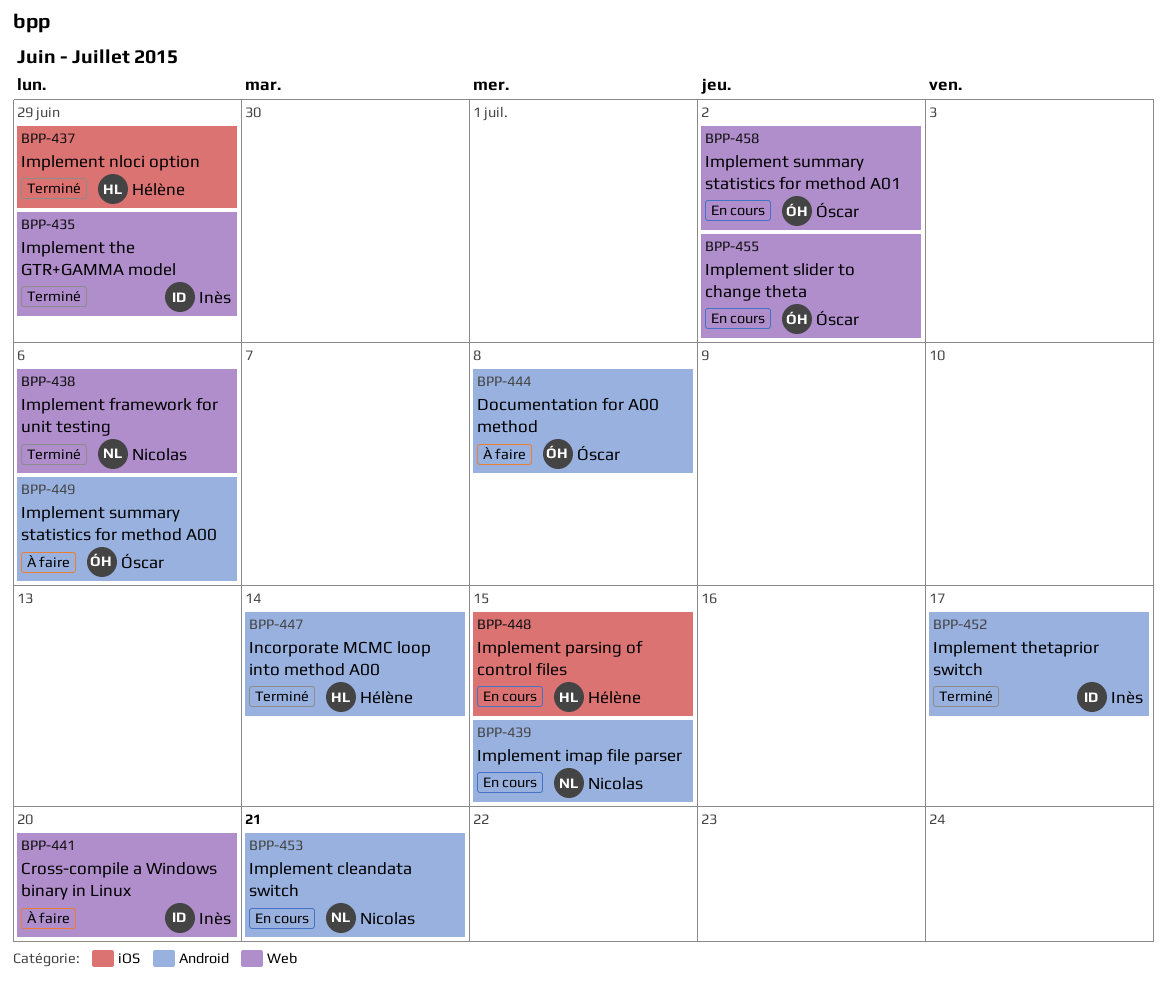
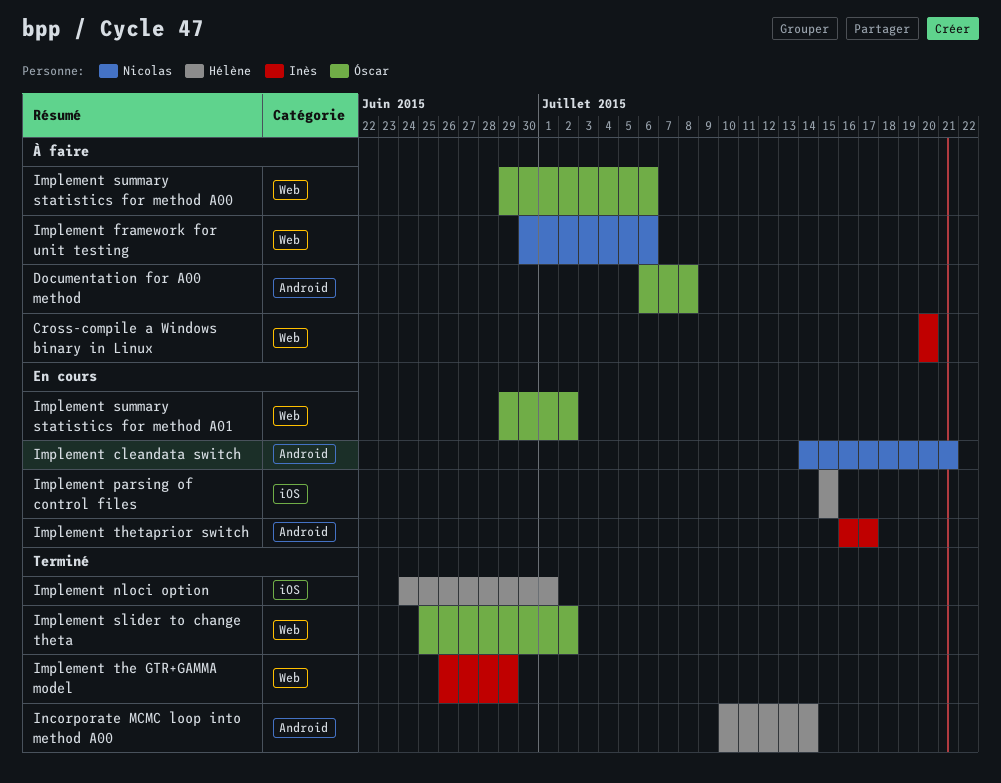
Implement framework for unit testing, status: Terminé -> À faire
Implement imap file parser: present -> none
Implement nloci option, due: Jun 29 -> Jul 1
Implement slider to change theta, status: En cours -> Terminé
Implement summary statistics for method A00, label: Android -> Web
Implement thetaprior switch, status: Terminé -> En cours

